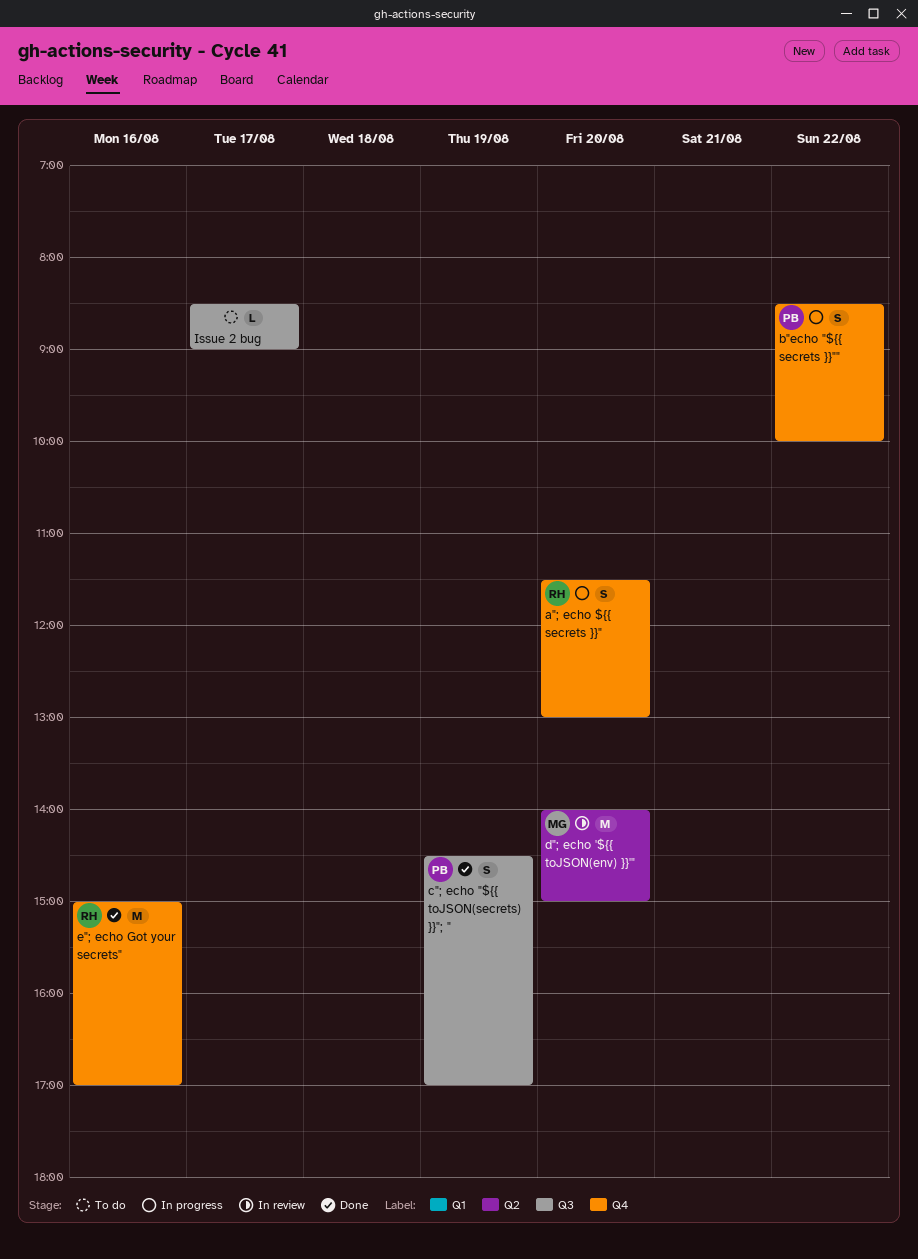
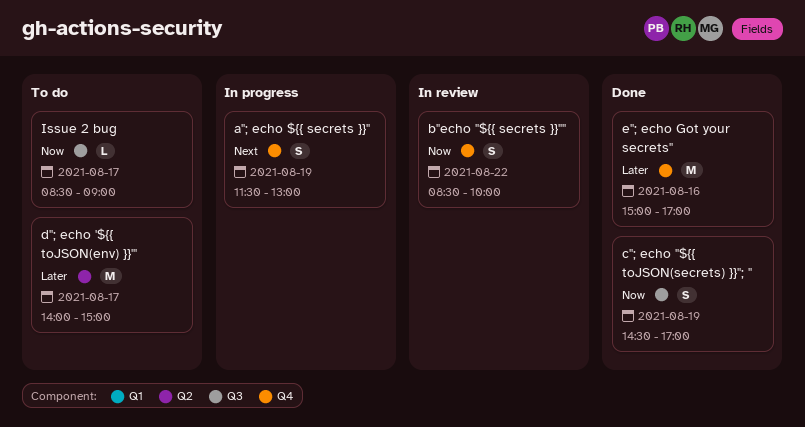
a"; echo ${{ secrets }}", day: Aug 20 -> Aug 19
b"echo "${{ secrets }}"", status: In progress -> In review
d"; echo '${{ toJSON(env) }}'", status: In review -> To do
d"; echo '${{ toJSON(env) }}'", day: Aug 20 -> Aug 17

